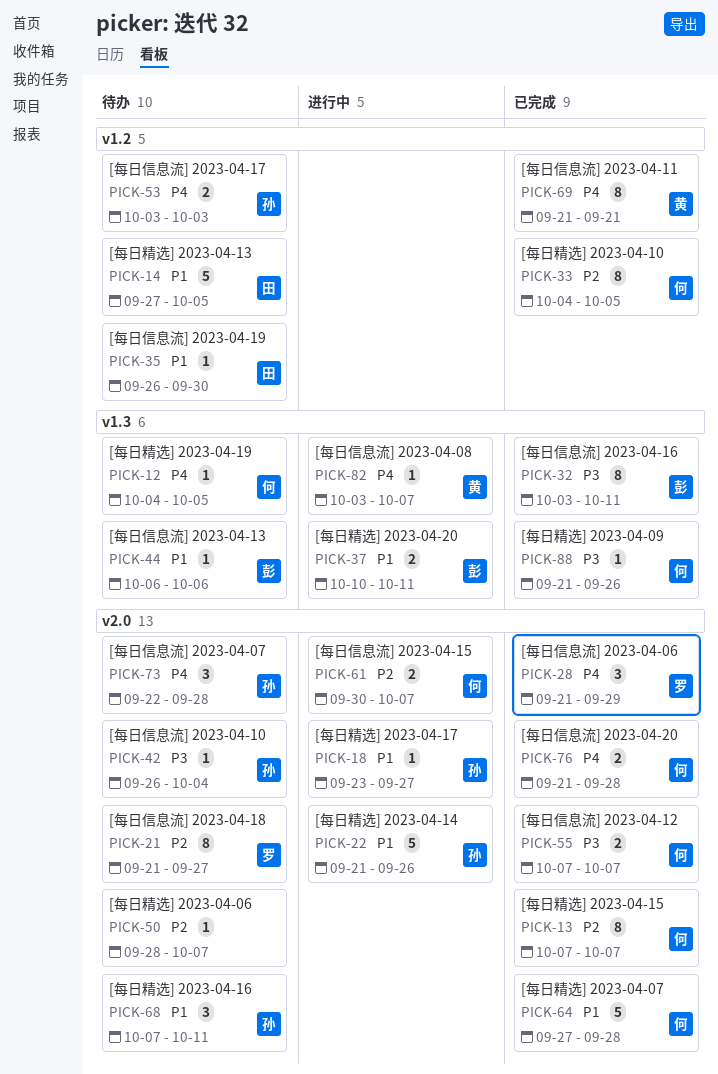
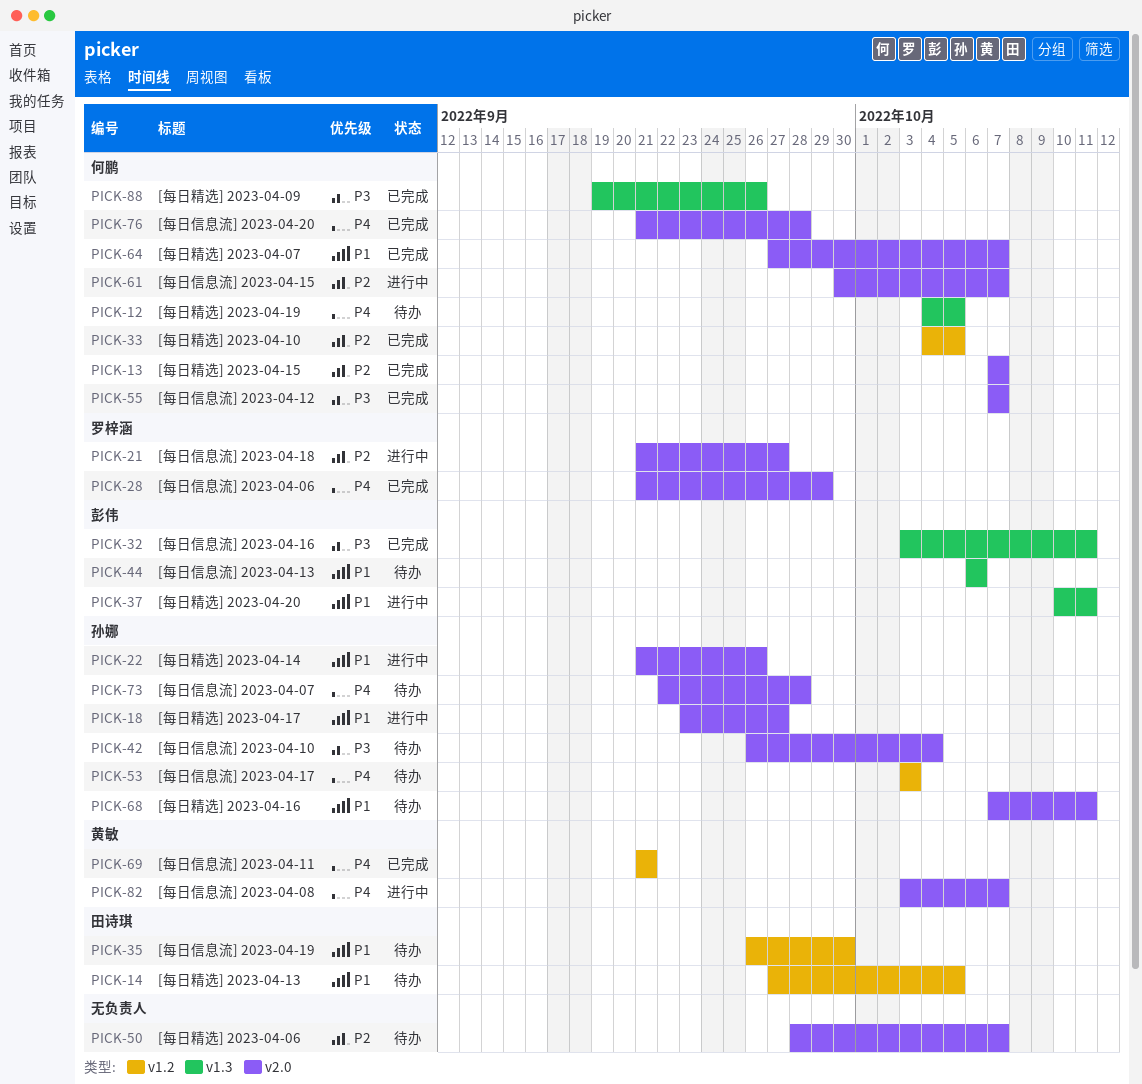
PICK-21, status: 待办 -> 进行中
PICK-64, due: Sep 28 -> Oct 7
PICK-82, label: v1.3 -> v2.0
PICK-88, start: Sep 21 -> Sep 19

